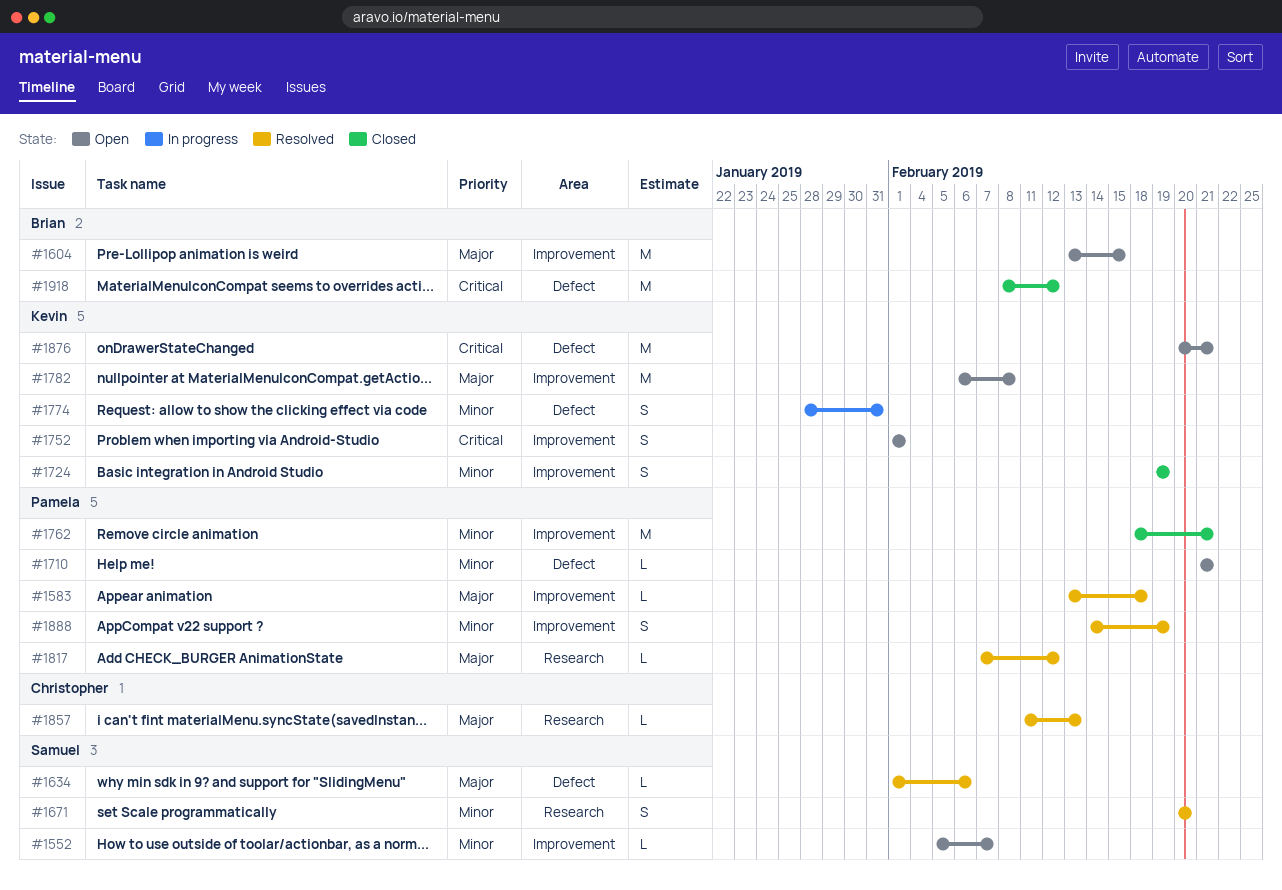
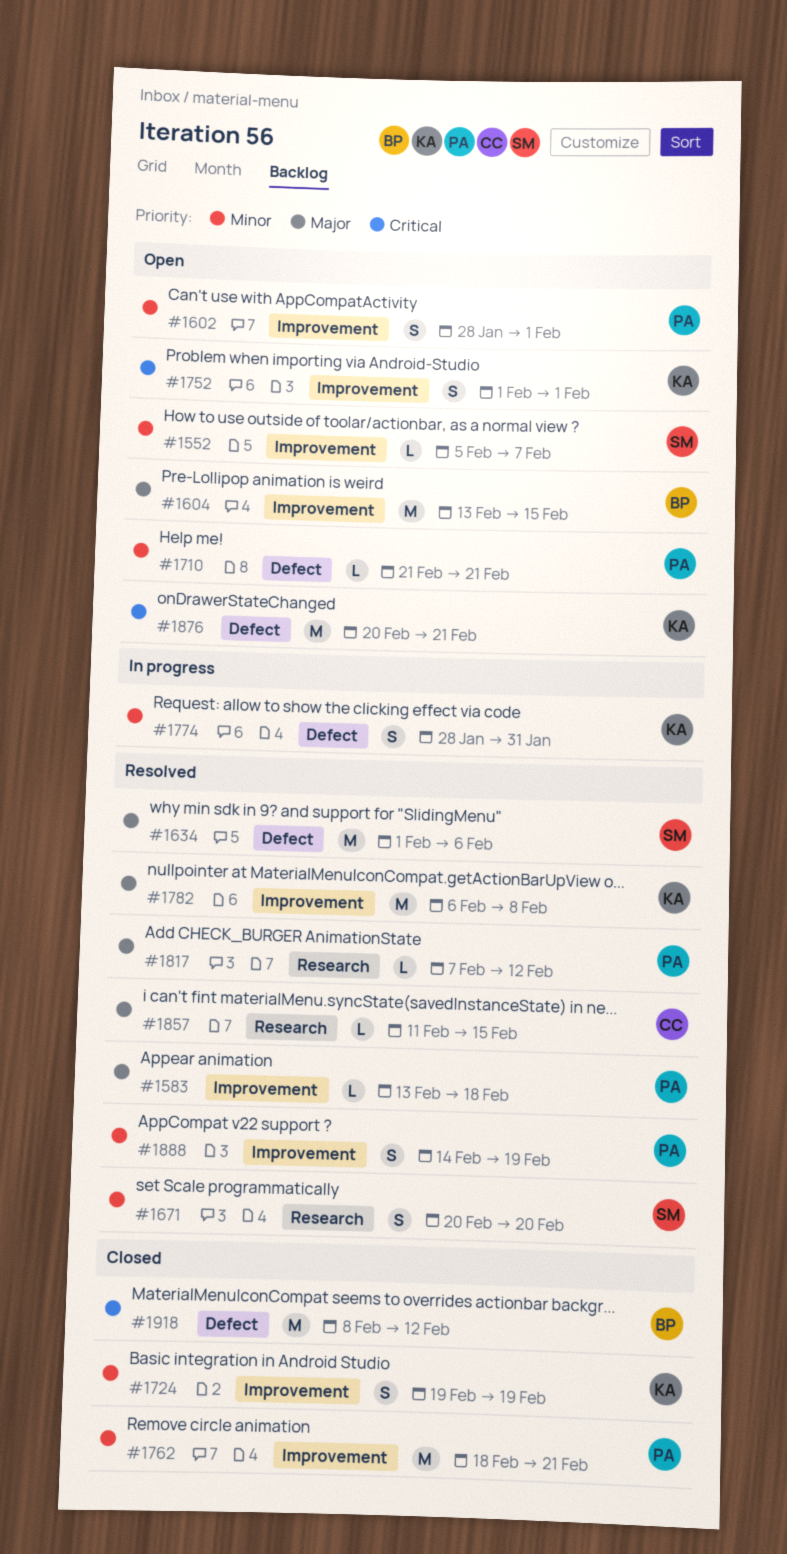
#1602: none -> present
#1634, estimate: L -> M
#1782, status: Open -> Resolved
#1857, due: Feb 13 -> Feb 15

